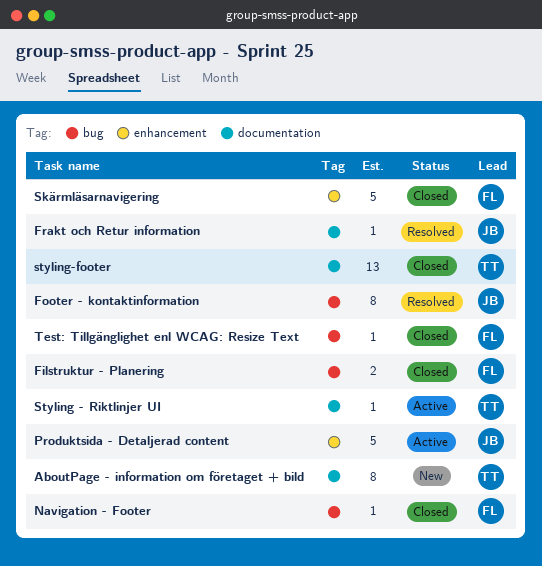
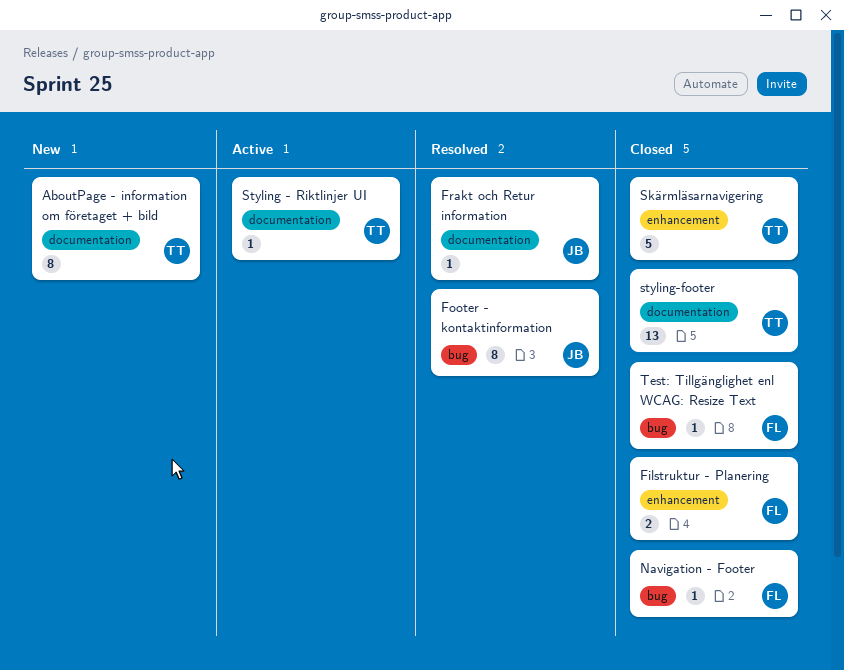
Filstruktur - Planering, label: bug -> enhancement
Produktsida - Detaljerad content: present -> none
Skärmläsarnavigering, owner: FL -> TT

